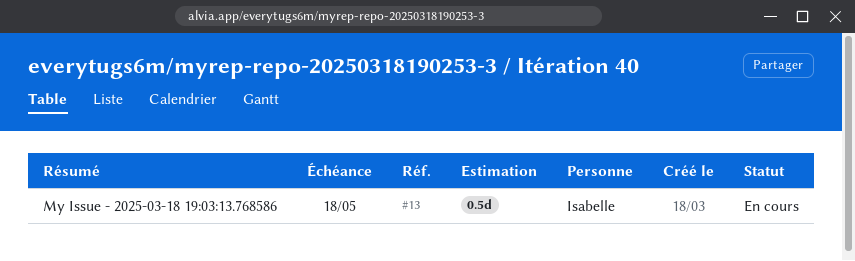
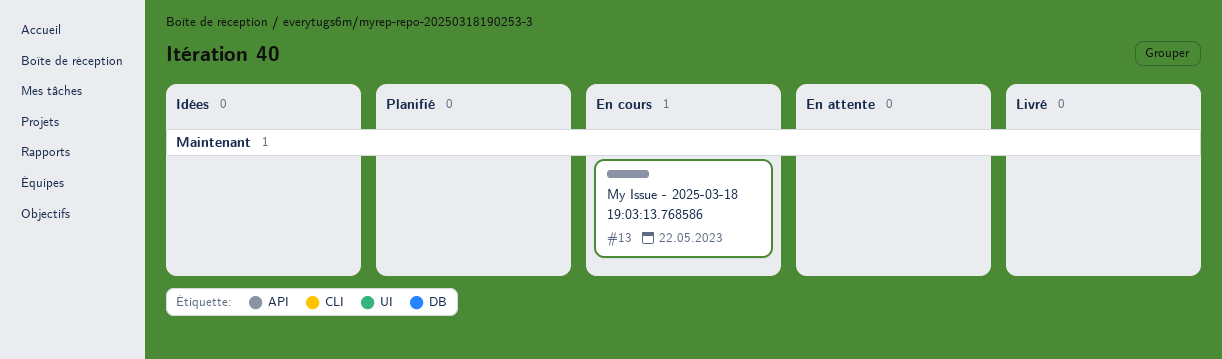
#13, due: May 18 -> May 22

